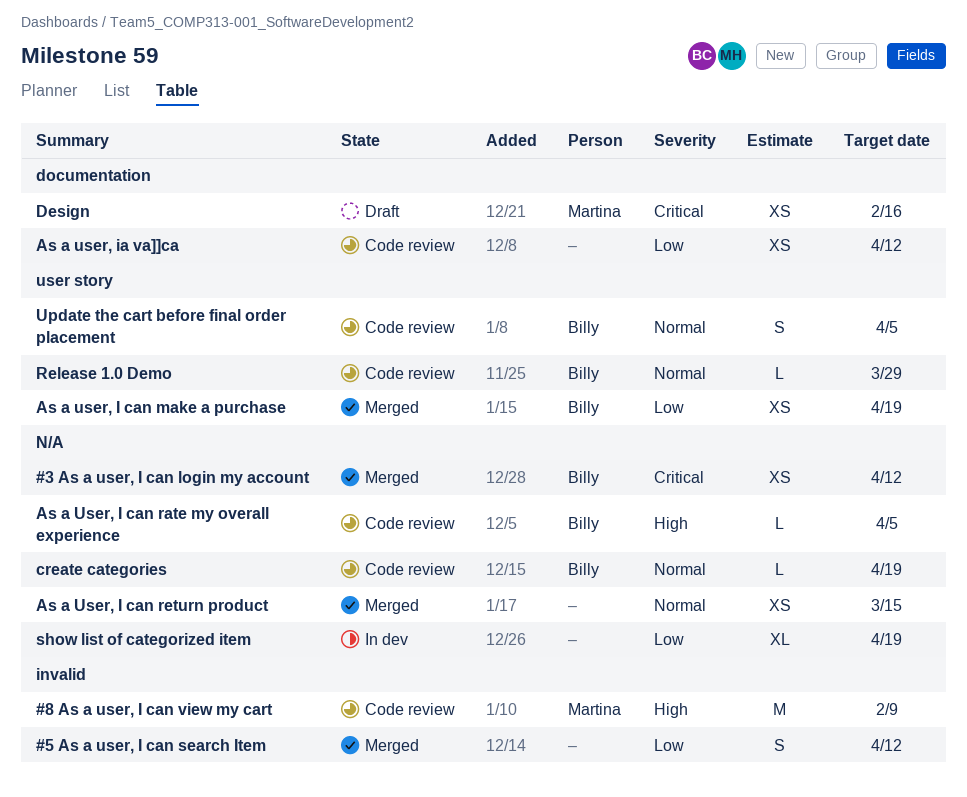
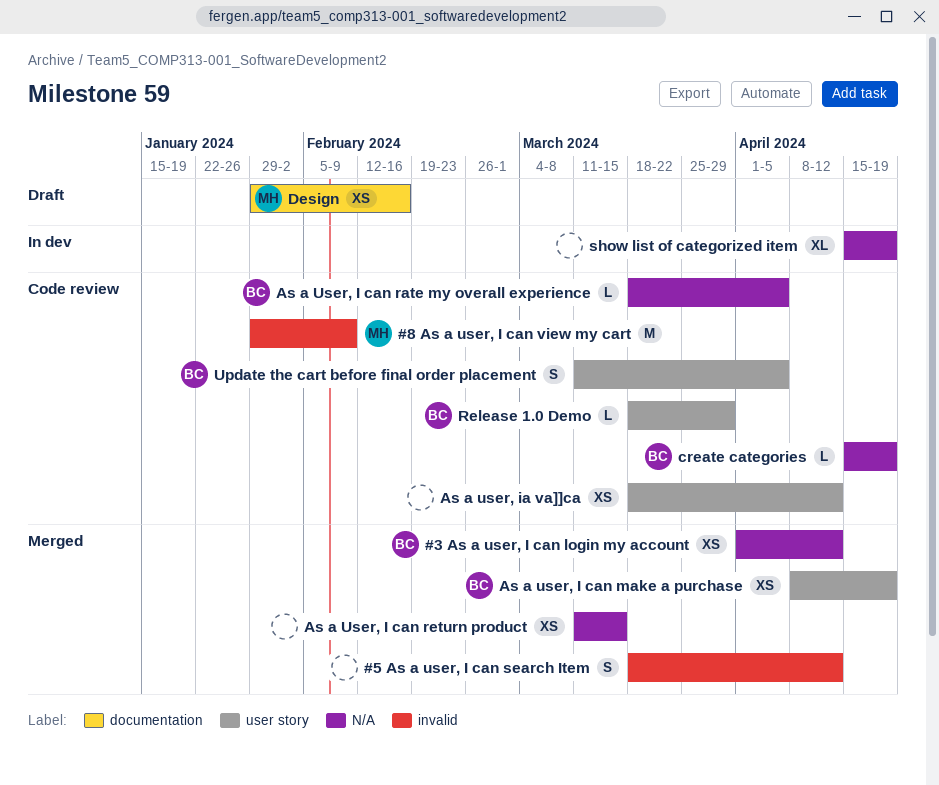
As a user, ia va]]ca, label: documentation -> user story

